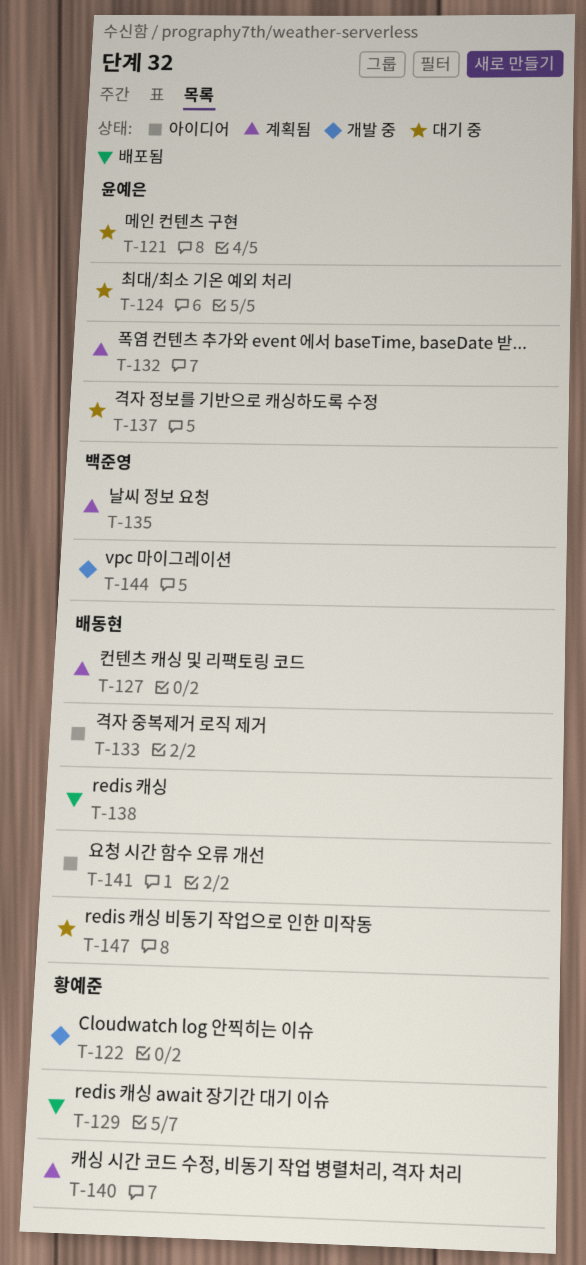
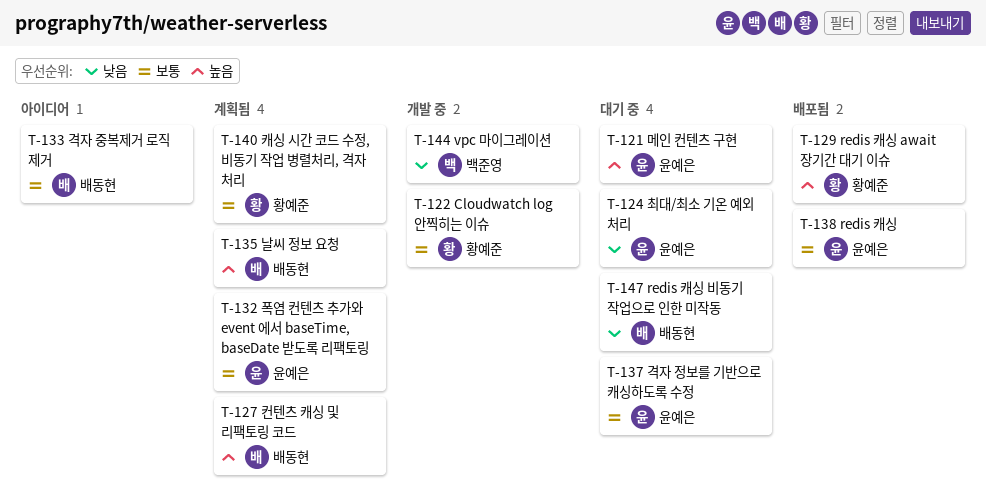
T-135, owner: 백준영 -> 배동현
T-138, owner: 배동현 -> 윤예은
T-141: present -> none

